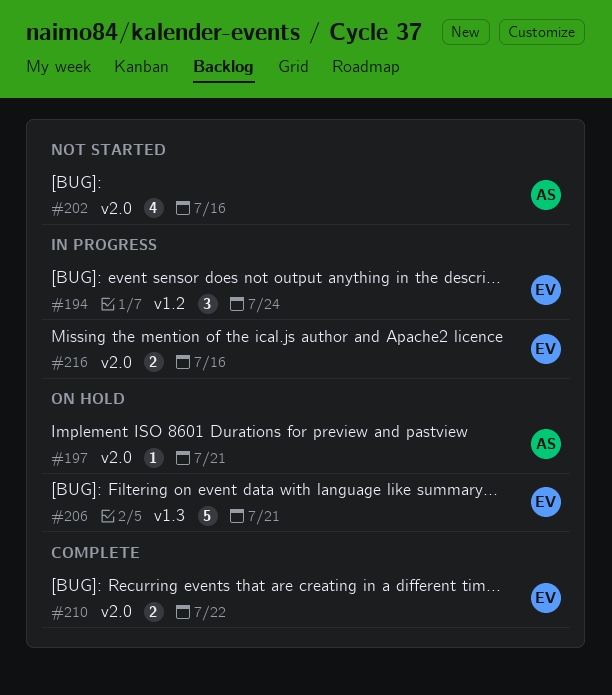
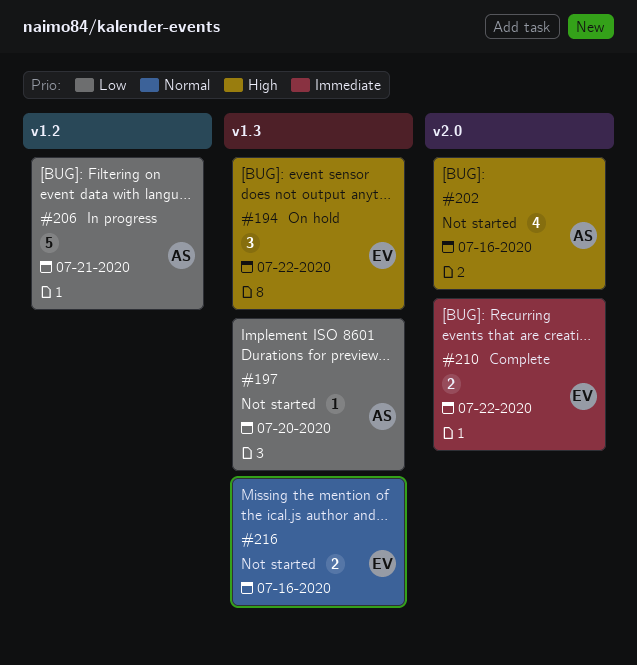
#194, status: In progress -> On hold
#194, label: v1.2 -> v1.3
#194, due: Jul 24 -> Jul 22
#197, status: On hold -> Not started
#197, label: v2.0 -> v1.3
#197, due: Jul 21 -> Jul 20
#206, status: On hold -> In progress
#206, owner: EV -> AS
#206, label: v1.3 -> v1.2
#216, status: In progress -> Not started
#216, label: v2.0 -> v1.3

